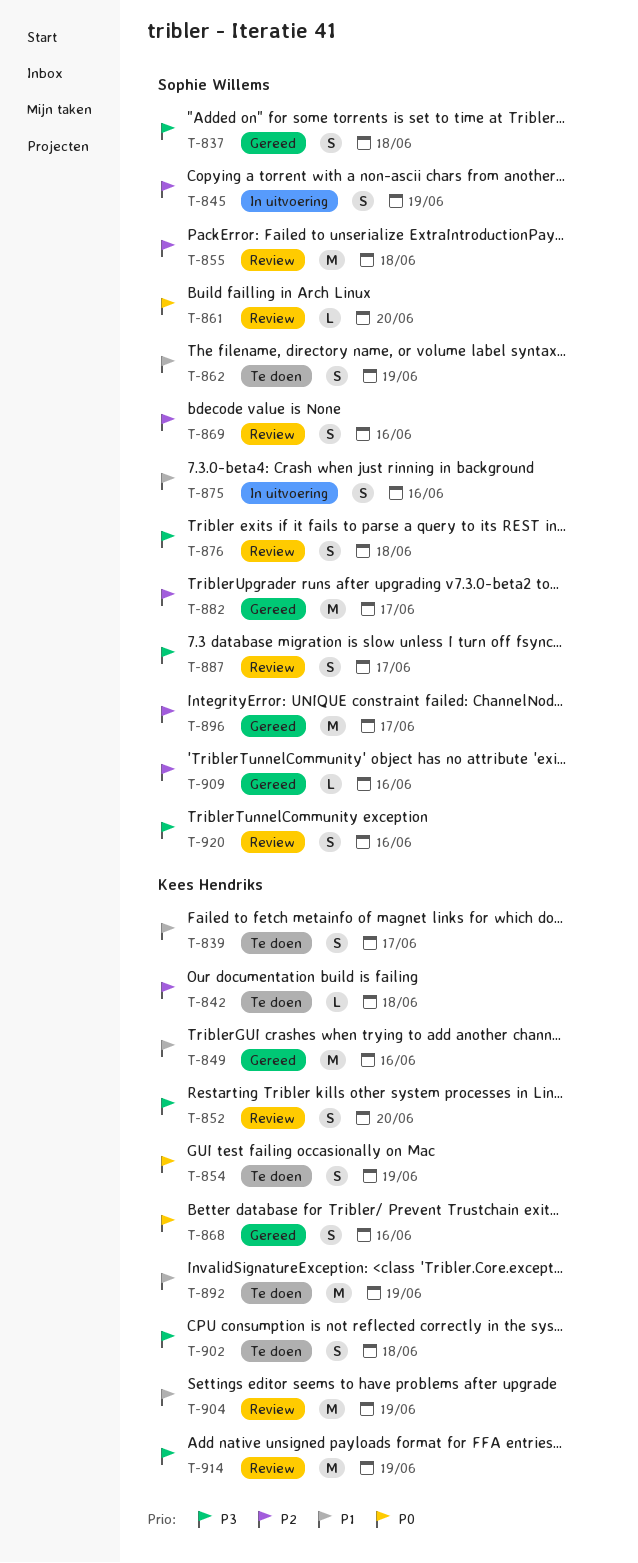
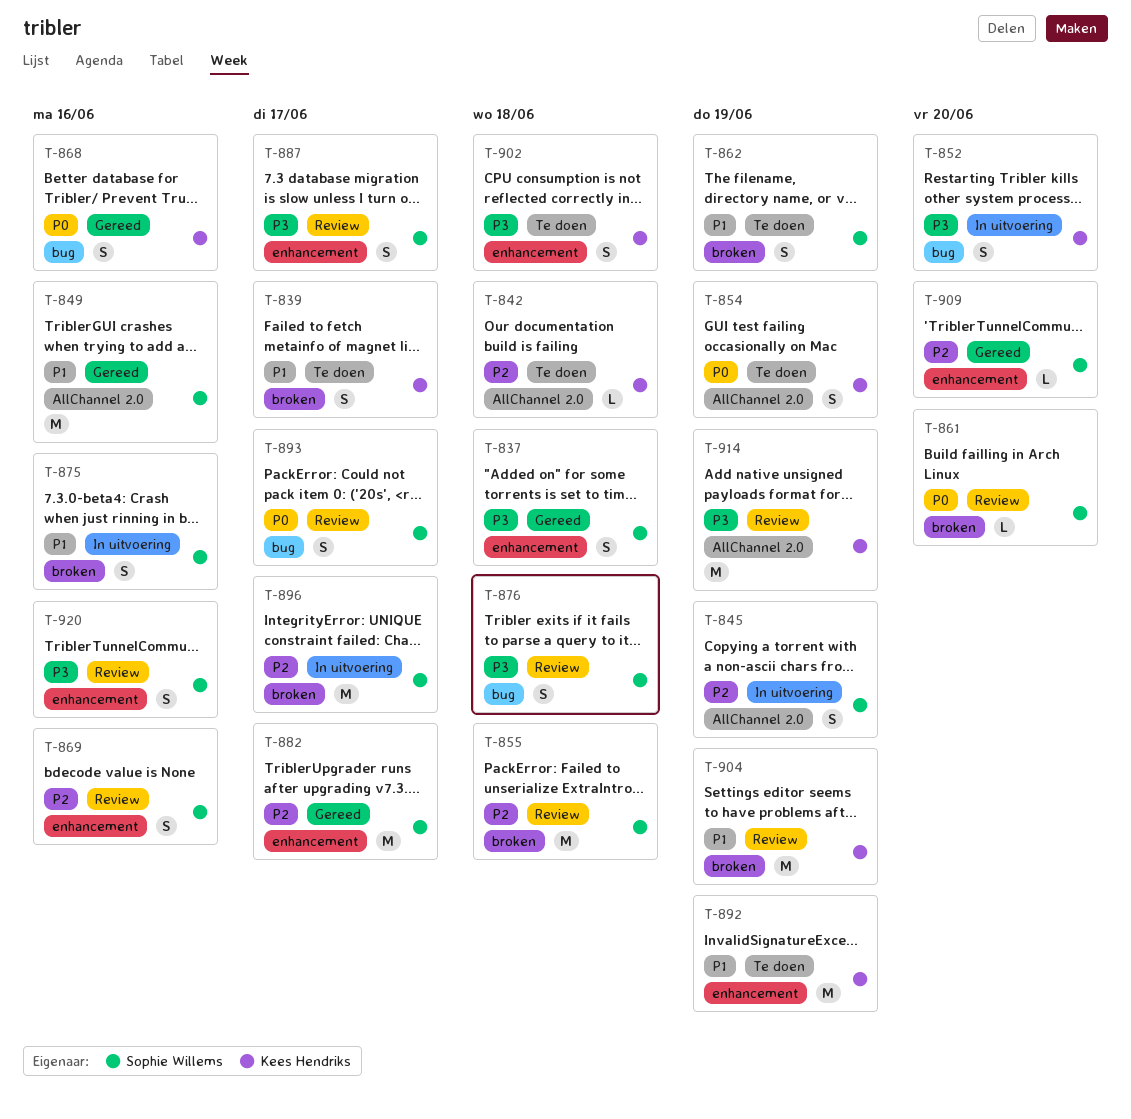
T-849, owner: Kees Hendriks -> Sophie Willems
T-852, status: Review -> In uitvoering
T-893: none -> present
T-896, status: Gereed -> In uitvoering
T-909, due: Jun 16 -> Jun 20

